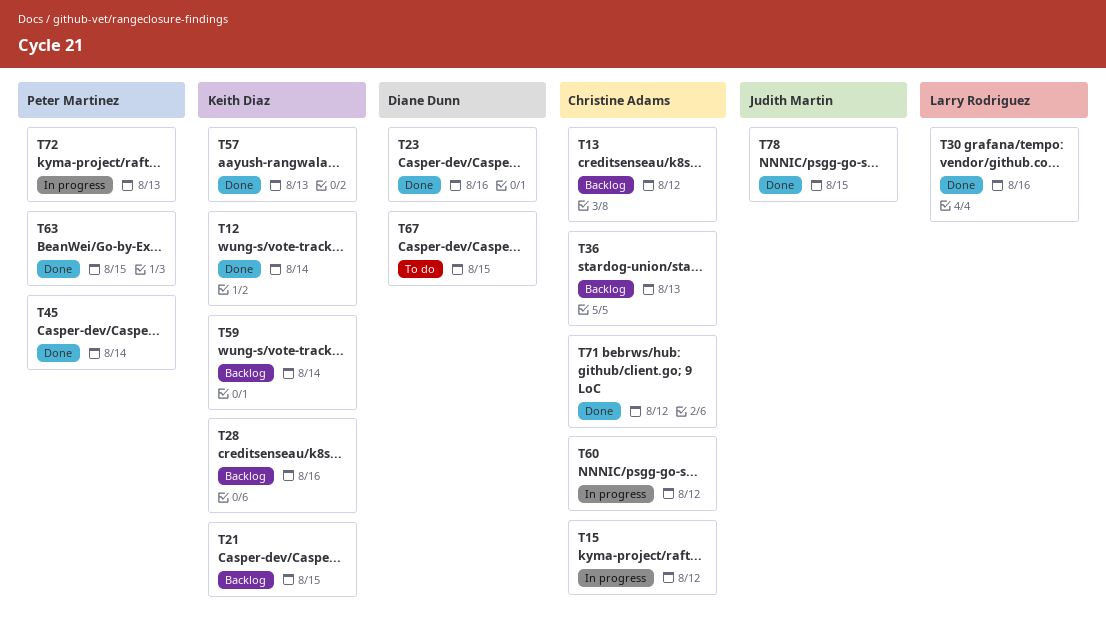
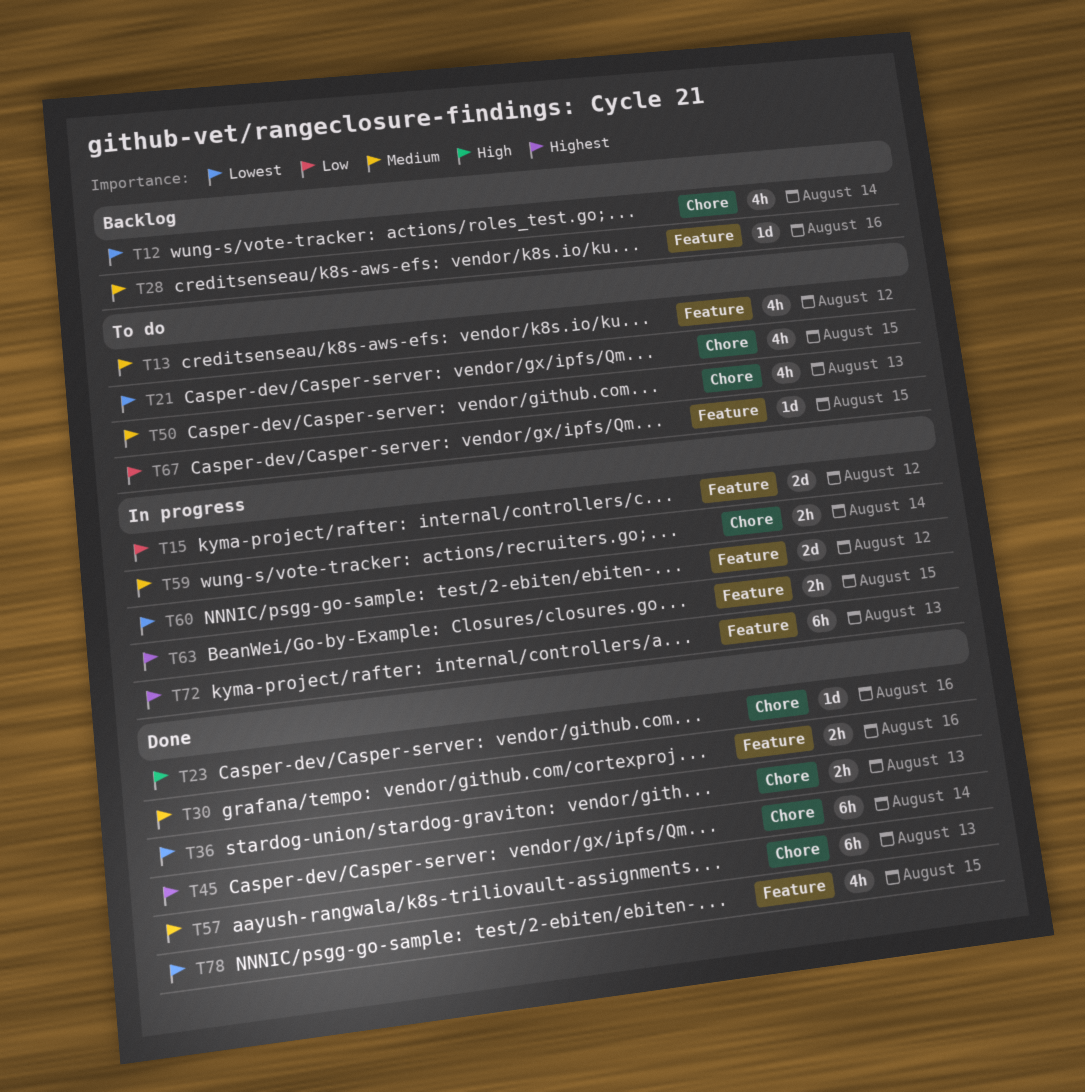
T12, status: Done -> Backlog
T13, status: Backlog -> To do
T21, status: Backlog -> To do
T36, status: Backlog -> Done
T50: none -> present
T59, status: Backlog -> In progress
T63, status: Done -> In progress
T71: present -> none

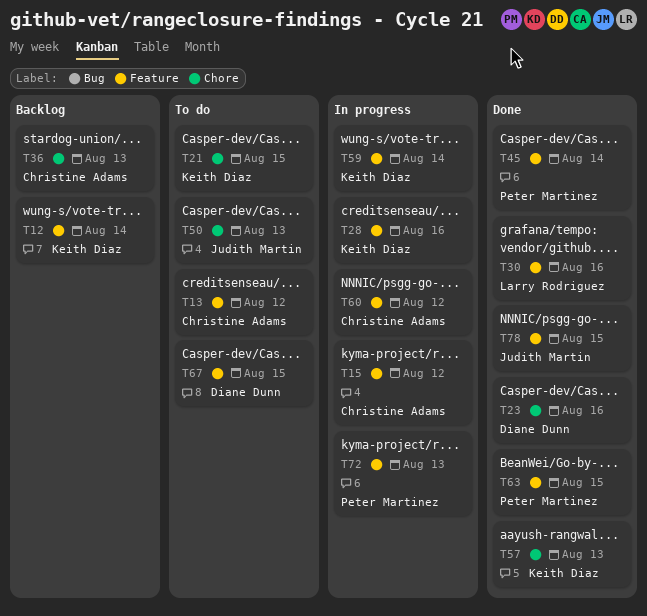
T12, label: Chore -> Feature
T28, status: Backlog -> In progress
T36, status: Done -> Backlog
T45, label: Chore -> Feature
T59, label: Chore -> Feature
T63, status: In progress -> Done

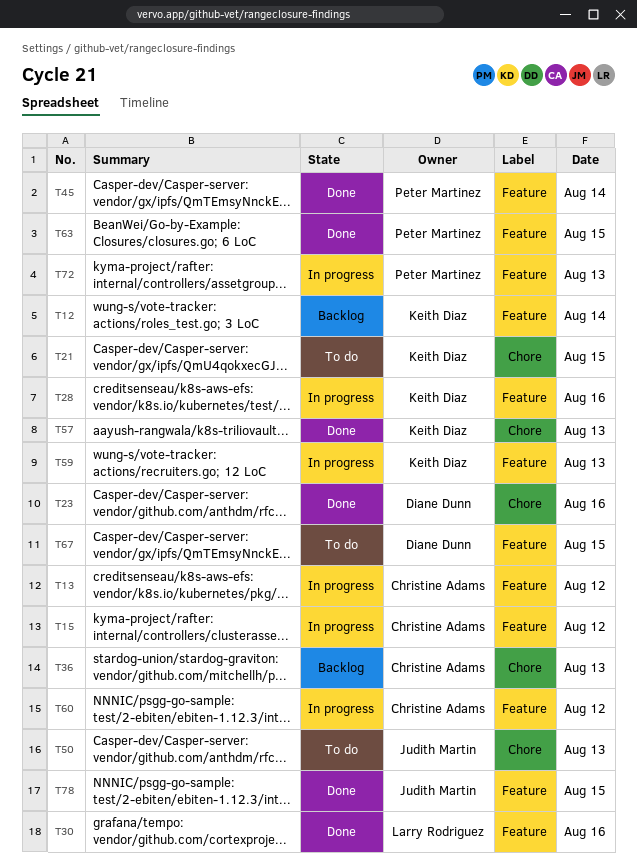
T13, status: To do -> In progress
T59, day: Aug 14 -> Aug 13

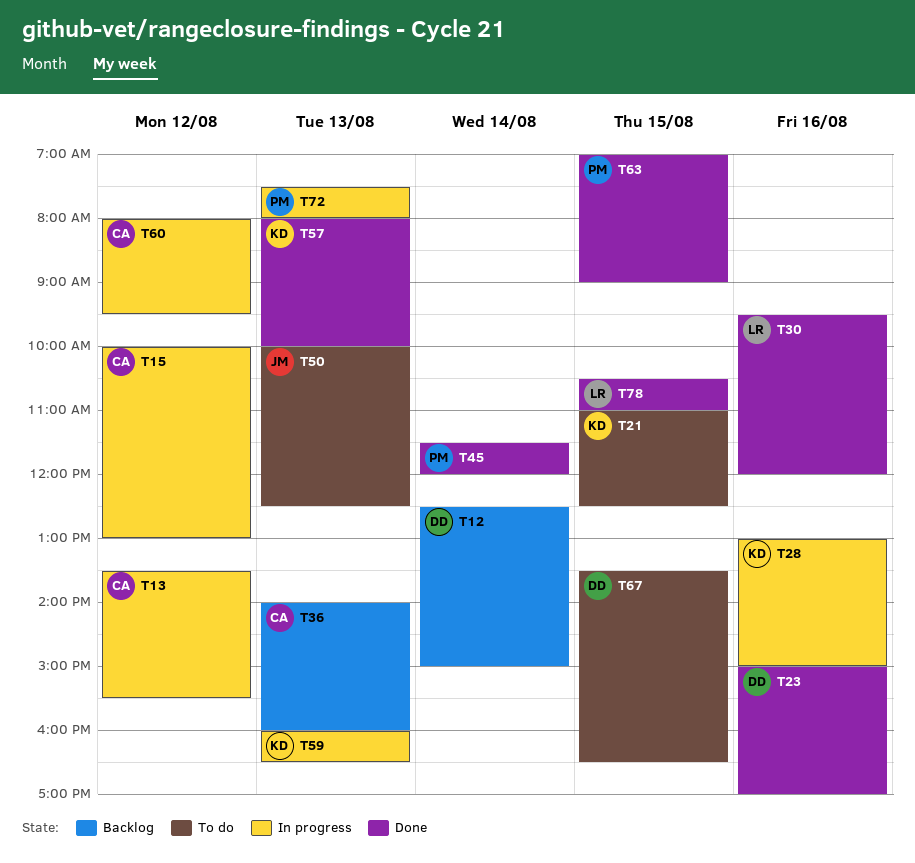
T12, owner: Keith Diaz -> Diane Dunn
T78, owner: Judith Martin -> Larry Rodriguez

